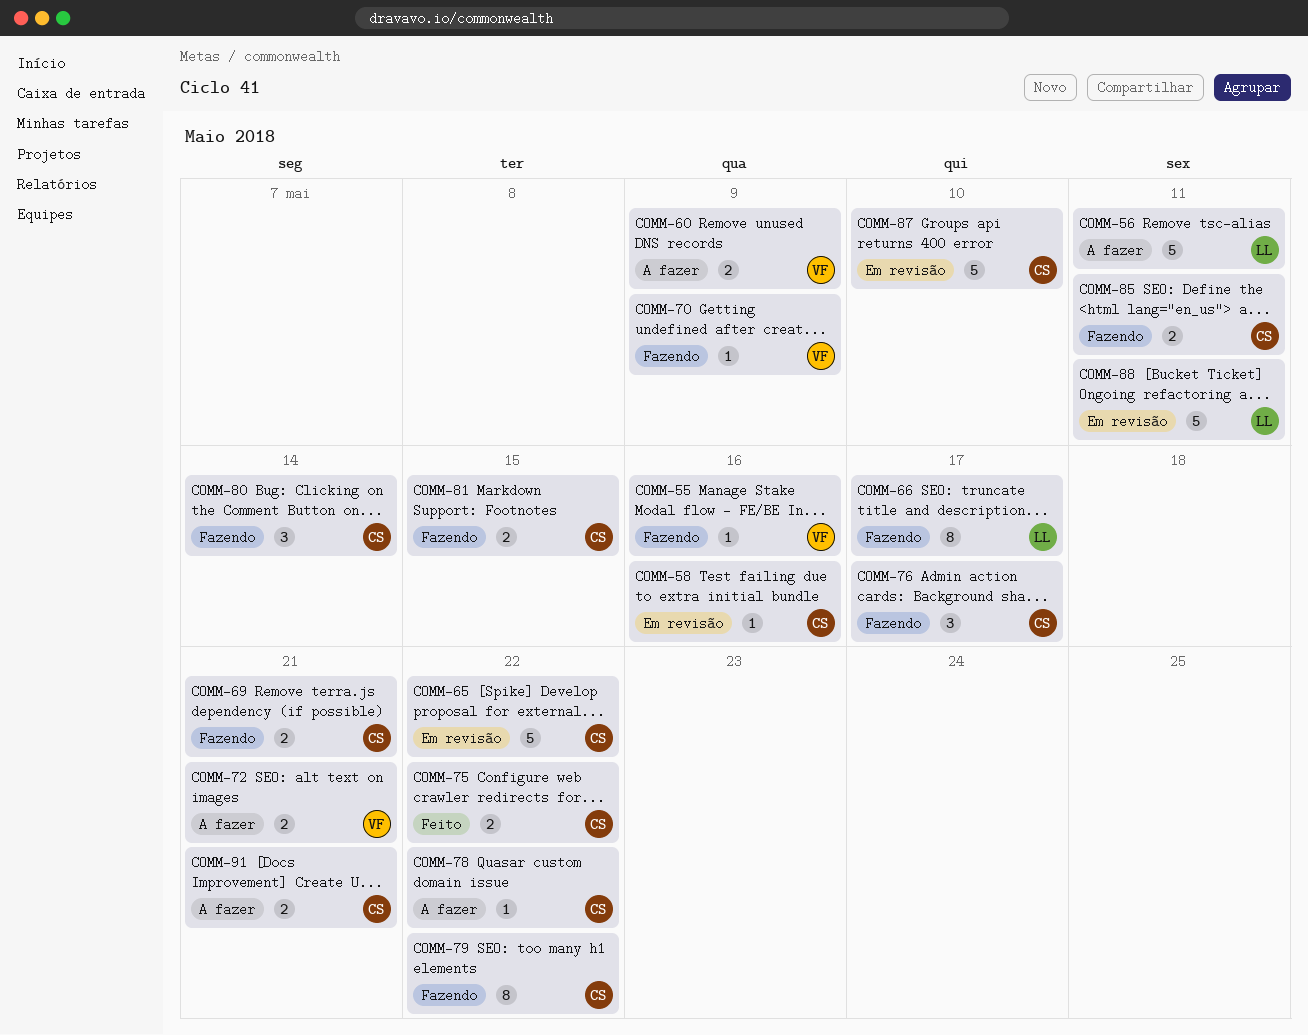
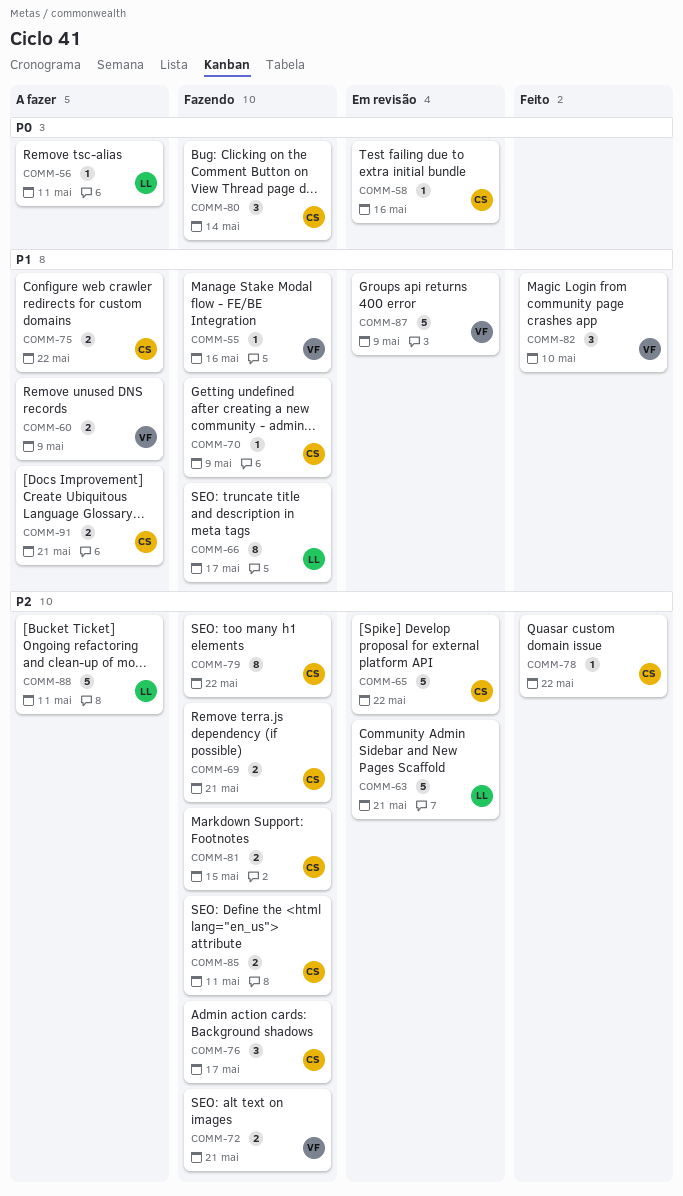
COMM-56, estimate: 5 -> 1
COMM-63: none -> present
COMM-70, owner: VF -> CS
COMM-72, status: A fazer -> Fazendo
COMM-75, status: Feito -> A fazer
COMM-78, status: A fazer -> Feito
COMM-82: none -> present
COMM-87, owner: CS -> VF
COMM-87, due: May 10 -> May 9
COMM-88, status: Em revisão -> A fazer

